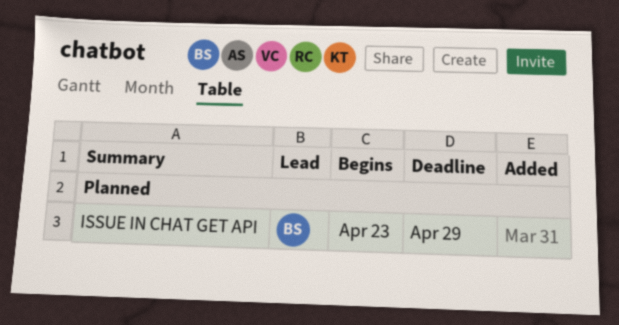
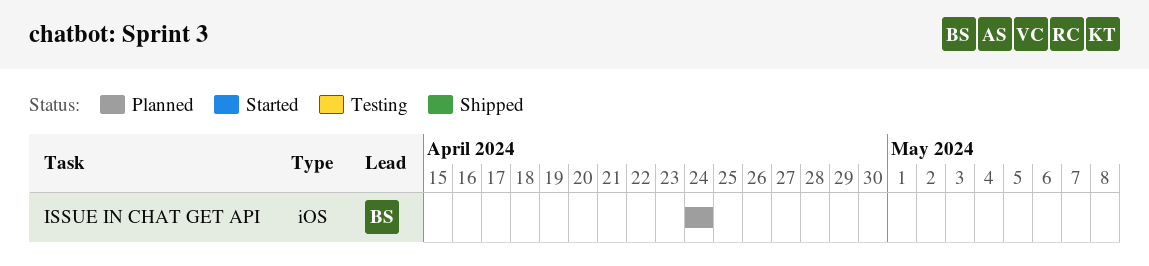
ISSUE IN CHAT GET API, start: Apr 23 -> Apr 24
ISSUE IN CHAT GET API, due: Apr 29 -> Apr 24

